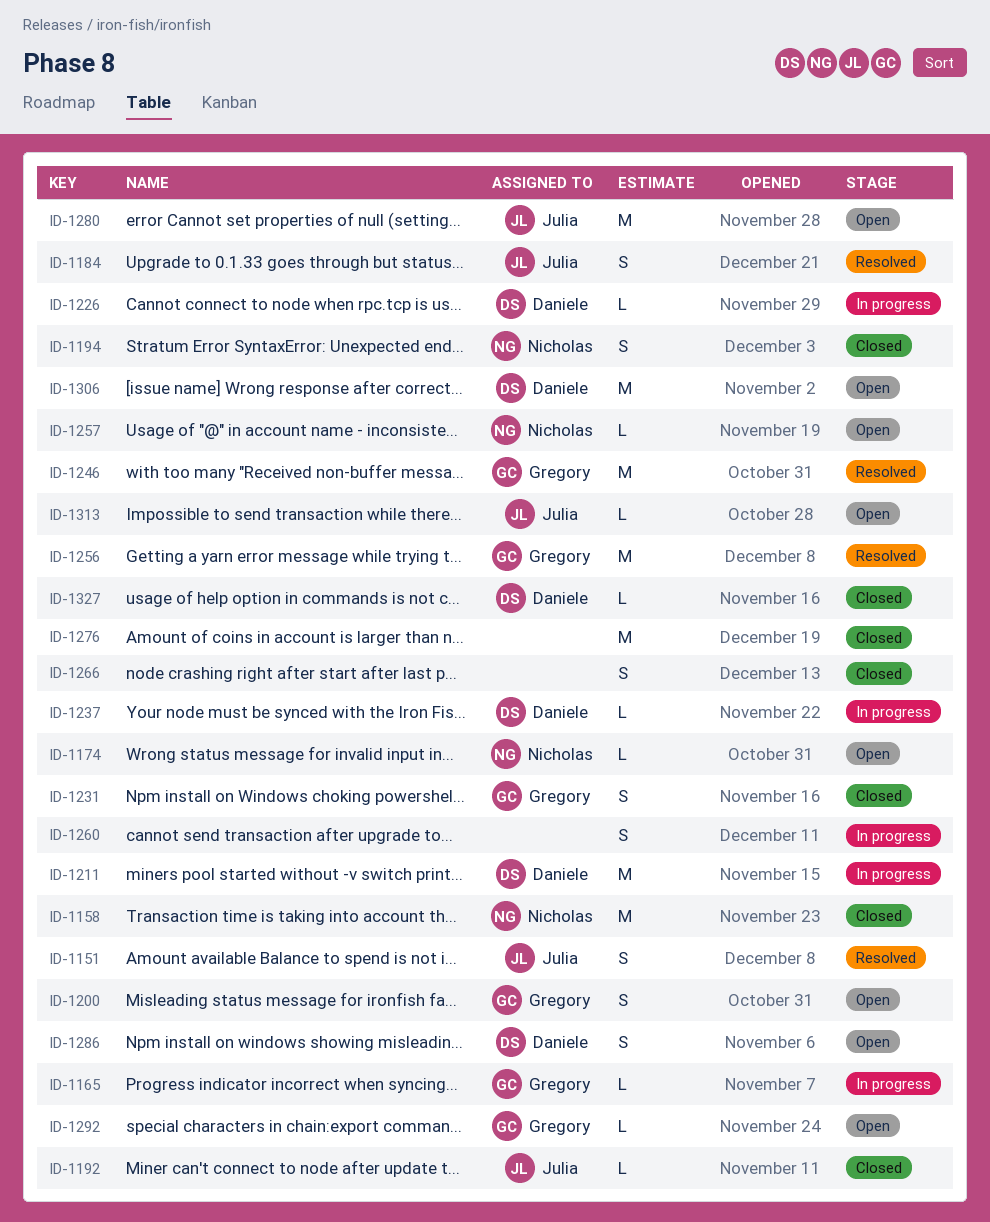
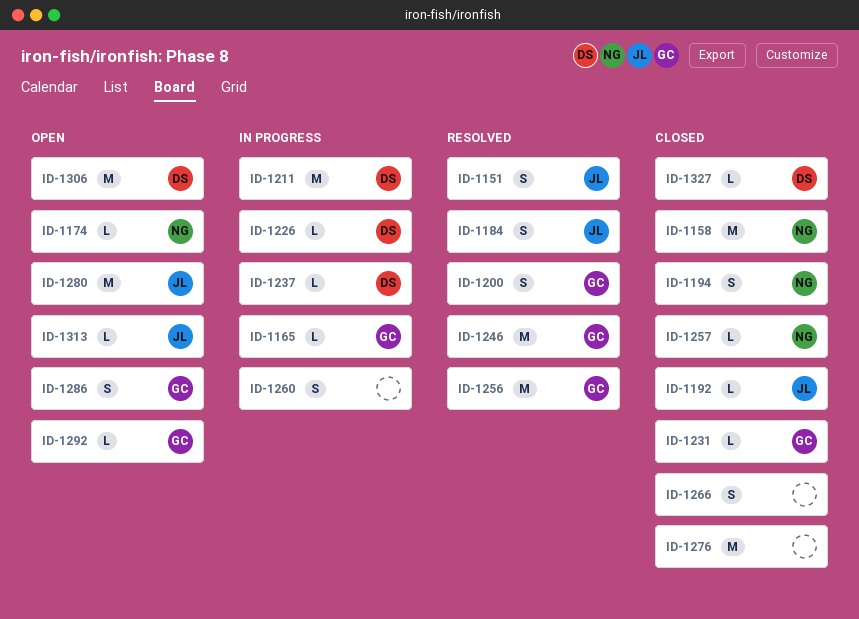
ID-1200, status: Open -> Resolved
ID-1231, estimate: S -> L
ID-1257, status: Open -> Closed
ID-1286, owner: Daniele -> Gregory

